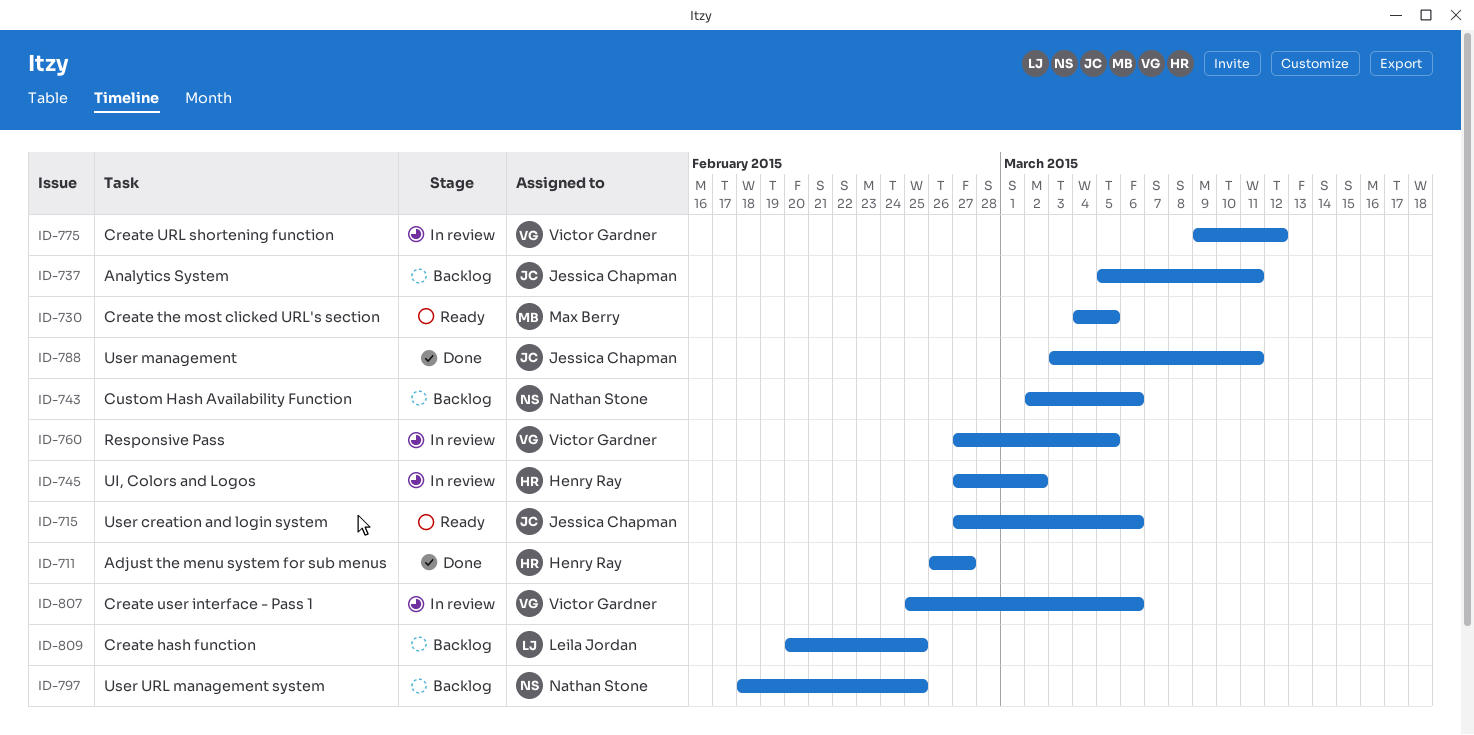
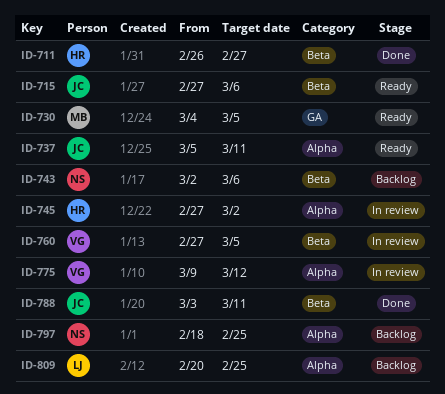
ID-737, status: Backlog -> Ready
ID-807: present -> none

